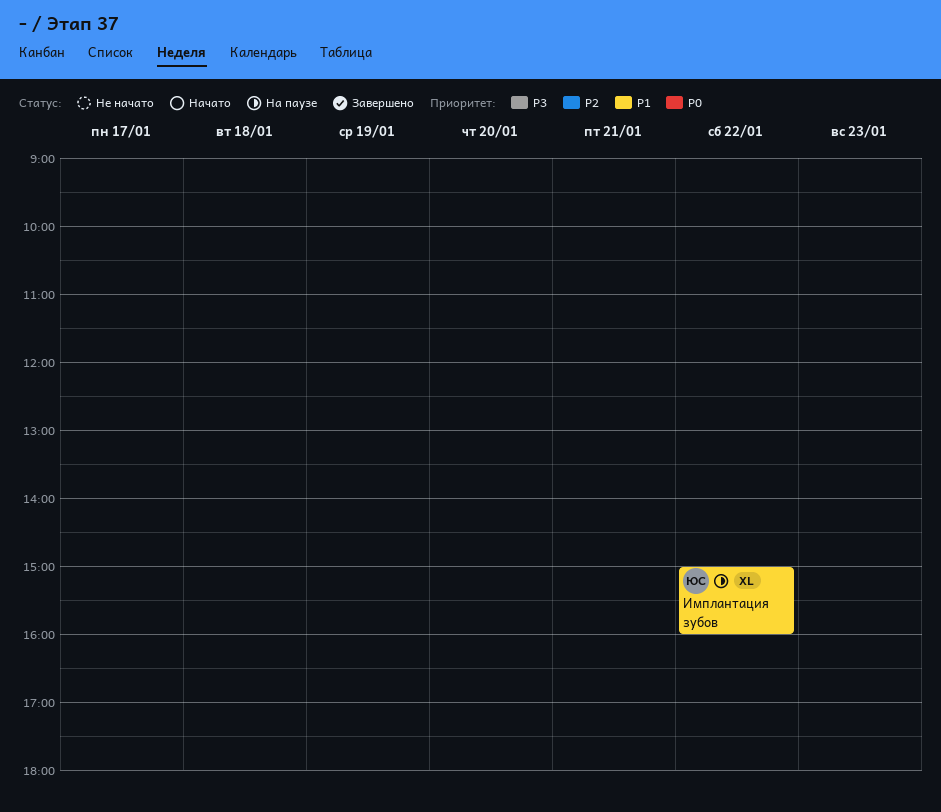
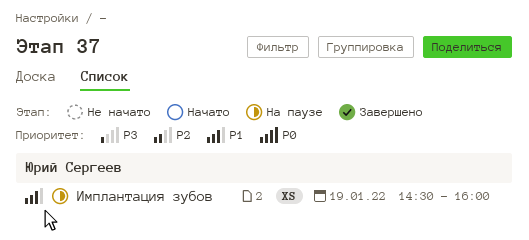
Имплантация зубов, estimate: XL -> XS
Имплантация зубов, day: Jan 22 -> Jan 19
Имплантация зубов, begins: 15:00 -> 14:30

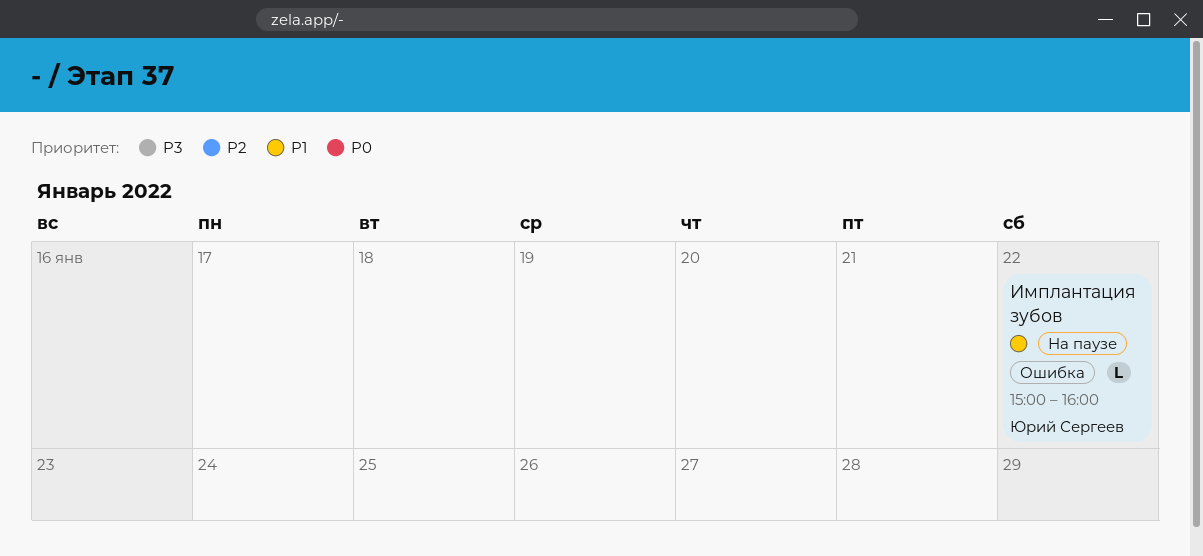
Имплантация зубов, estimate: XS -> L
Имплантация зубов, day: Jan 19 -> Jan 22
Имплантация зубов, begins: 14:30 -> 15:00

